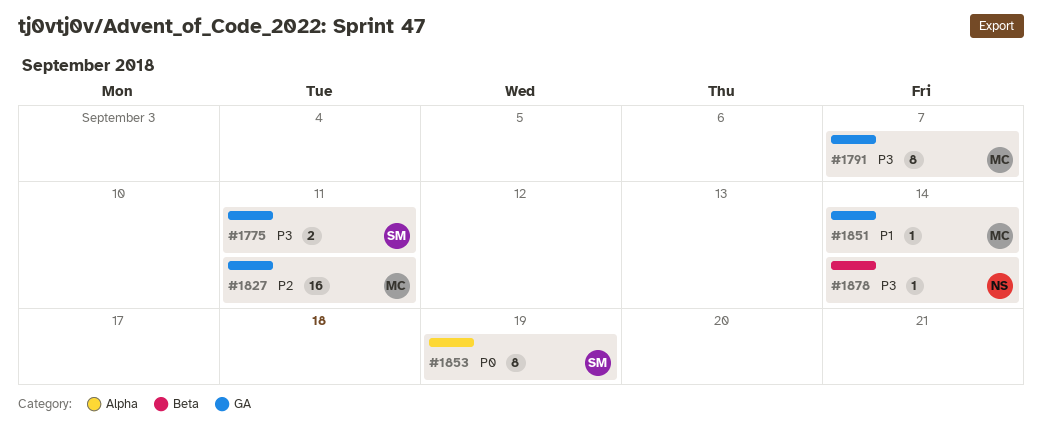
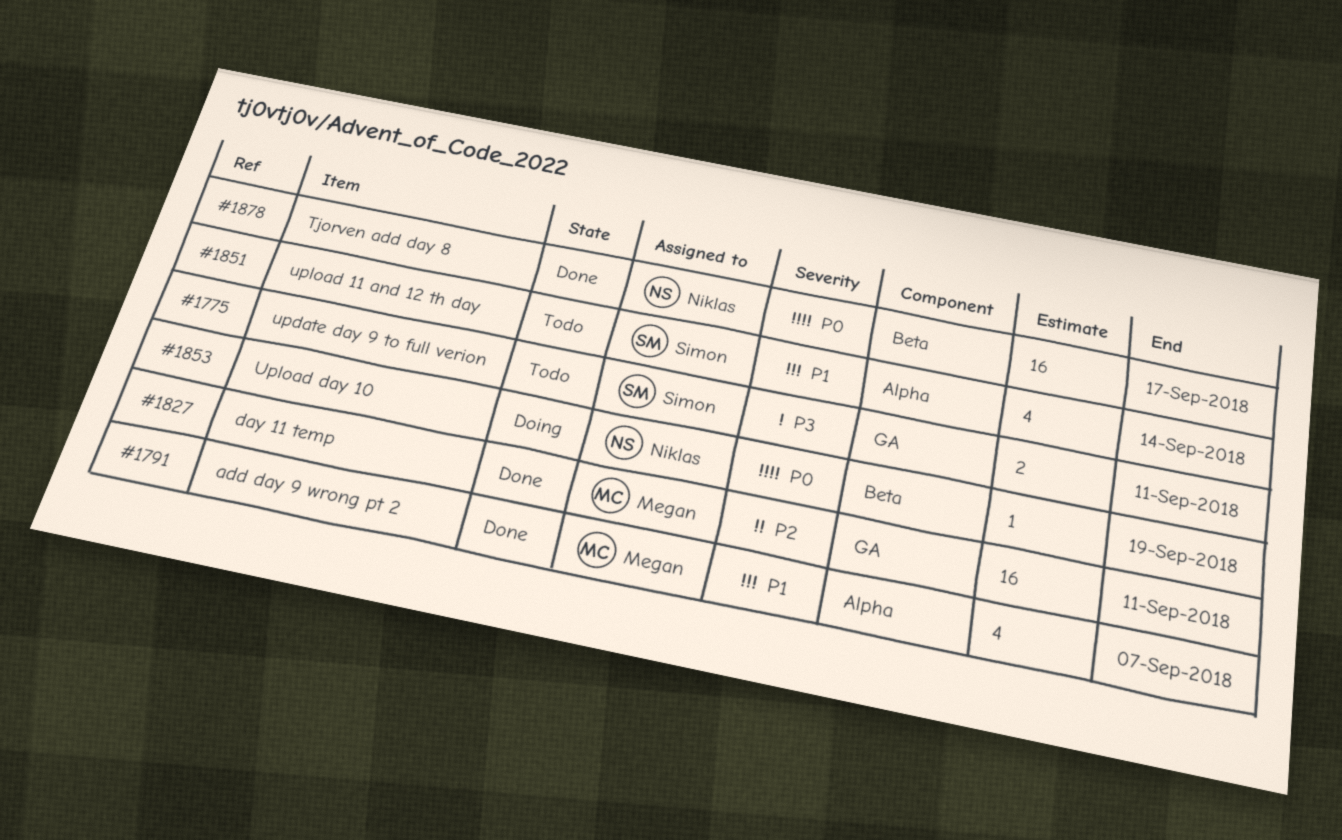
#1791, priority: P3 -> P1
#1791, label: GA -> Alpha
#1791, estimate: 8 -> 4
#1851, owner: Megan -> Simon
#1851, label: GA -> Alpha
#1851, estimate: 1 -> 4
#1853, owner: Simon -> Niklas
#1853, label: Alpha -> Beta
#1853, estimate: 8 -> 1
#1878, priority: P3 -> P0
#1878, estimate: 1 -> 16
#1878, due: Sep 14 -> Sep 17

